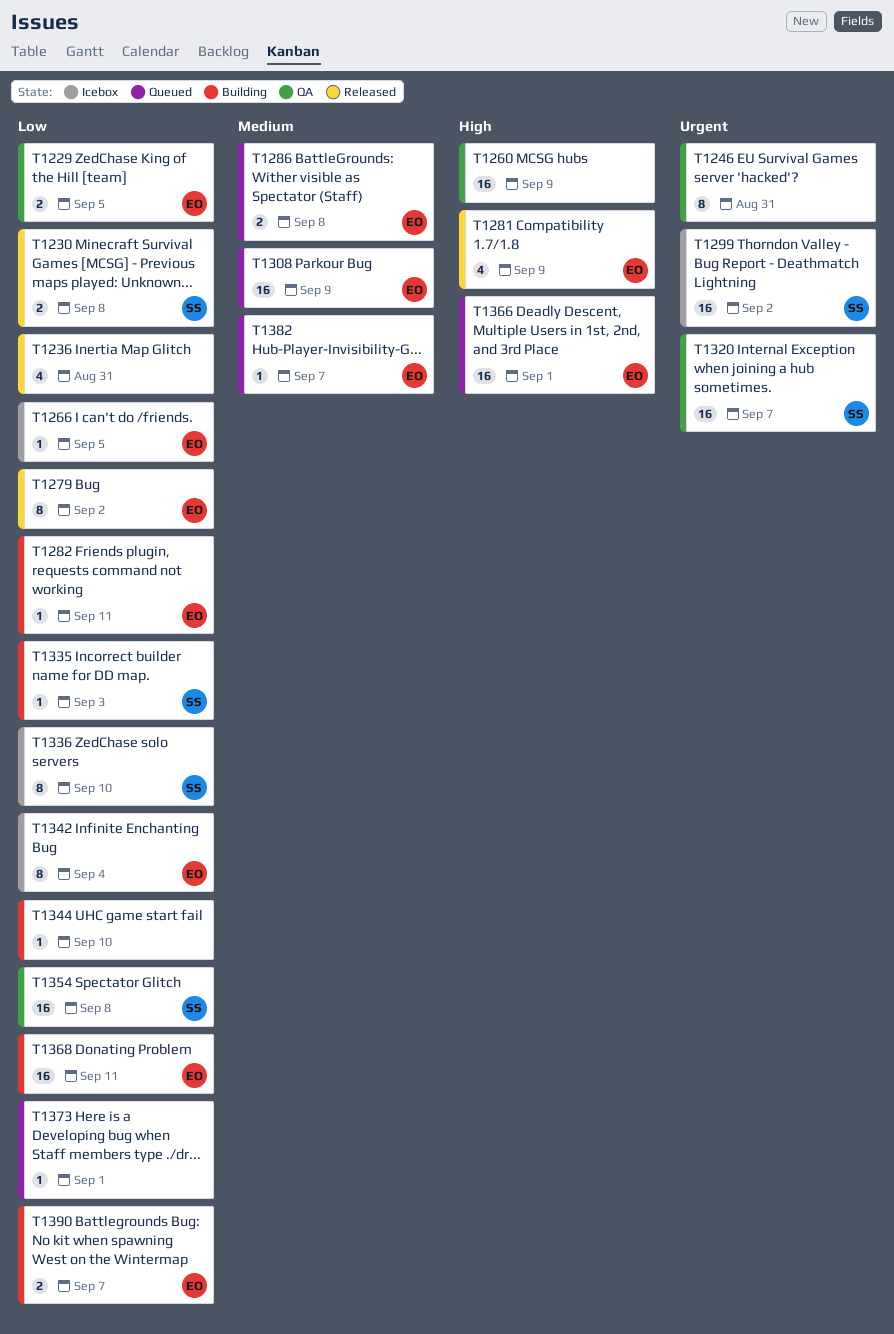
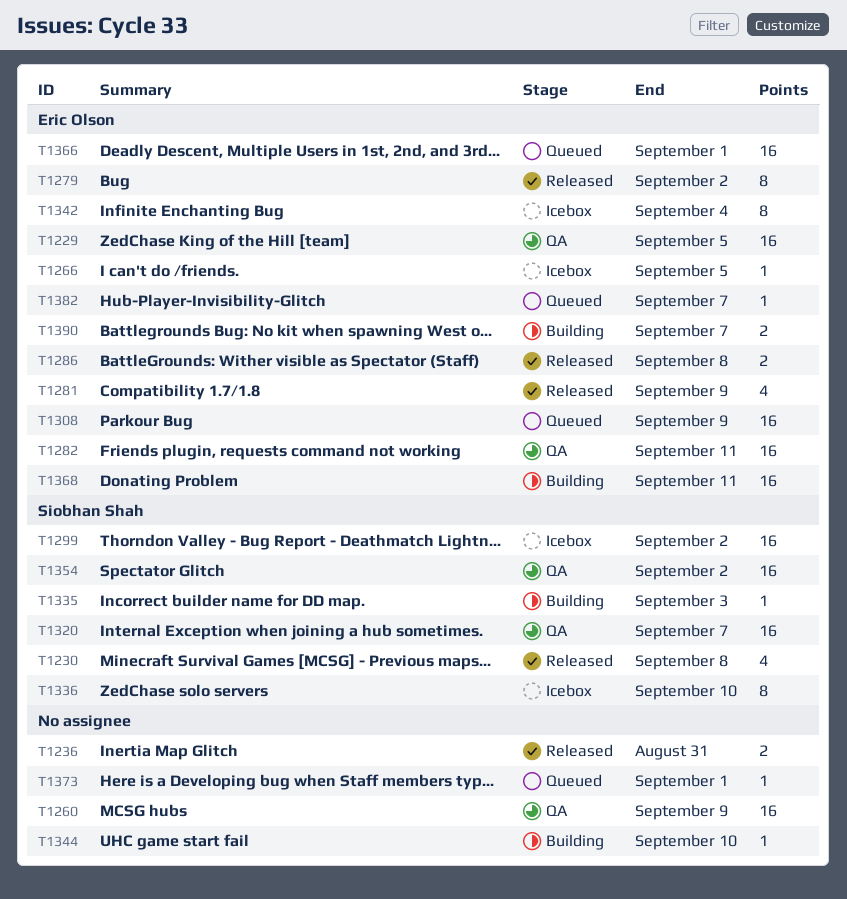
T1229, estimate: 2 -> 16
T1230, estimate: 2 -> 4
T1236, estimate: 4 -> 2
T1246: present -> none
T1282, status: Building -> QA
T1282, estimate: 1 -> 16
T1286, status: Queued -> Released
T1354, due: Sep 8 -> Sep 2

